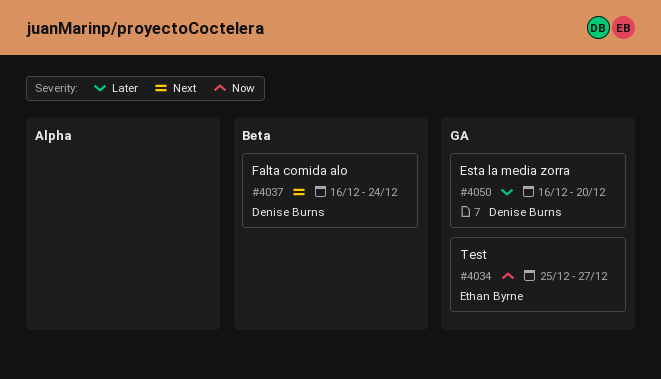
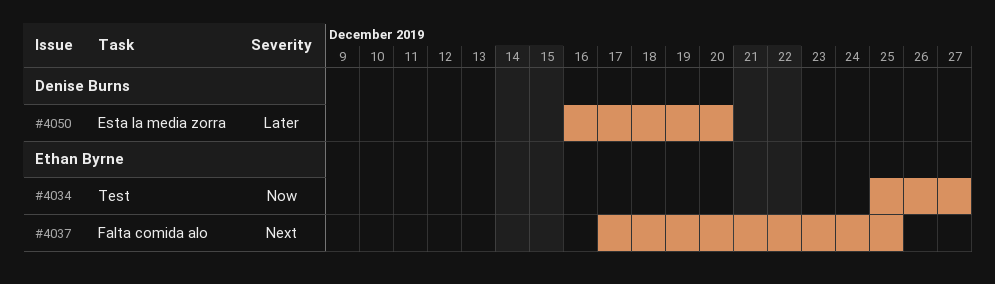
#4037, owner: Denise Burns -> Ethan Byrne
#4037, start: Dec 16 -> Dec 17
#4037, due: Dec 24 -> Dec 25

